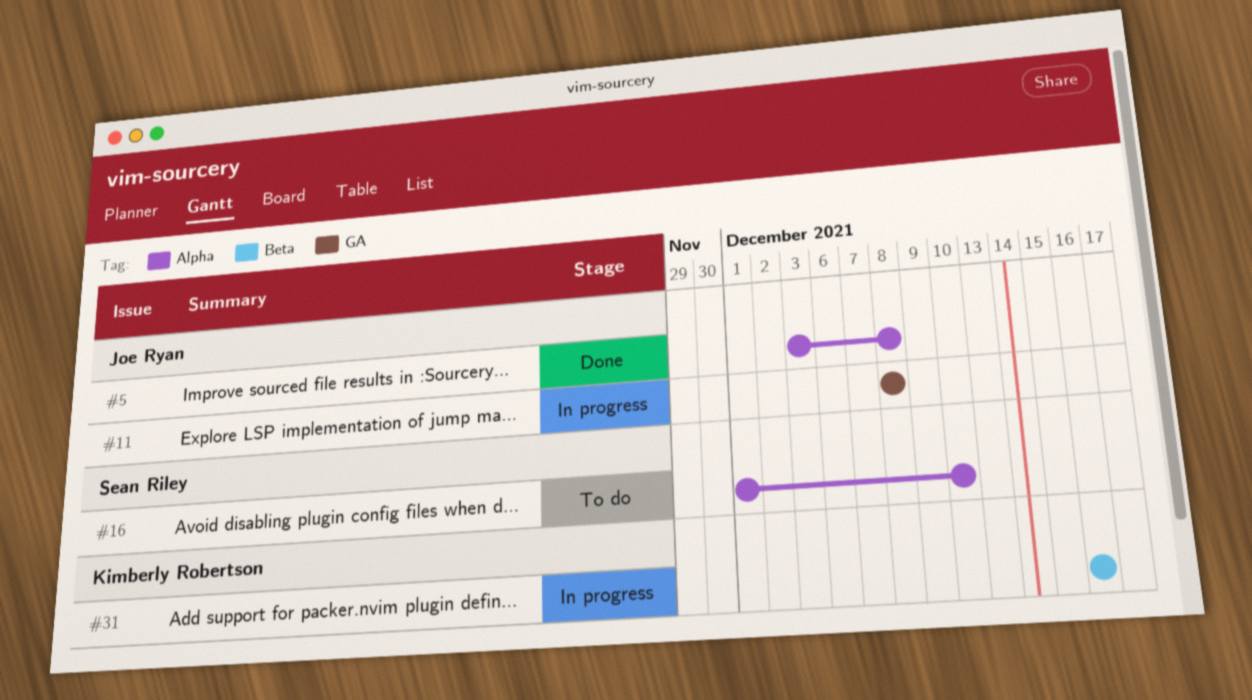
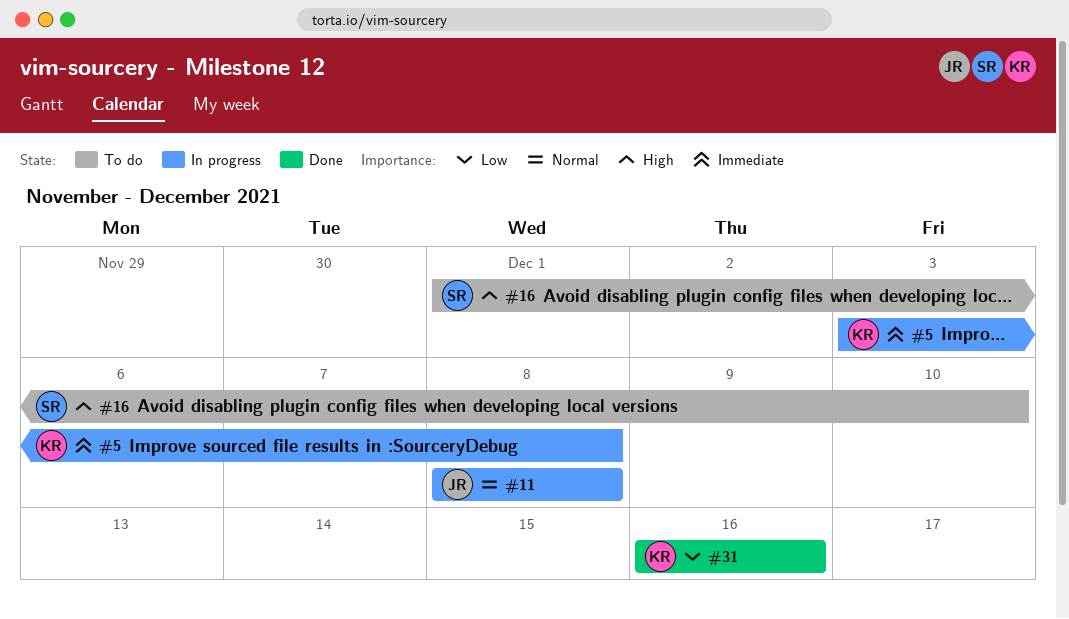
#5, status: Done -> In progress
#5, owner: Joe Ryan -> Kimberly Robertson
#31, status: In progress -> Done

